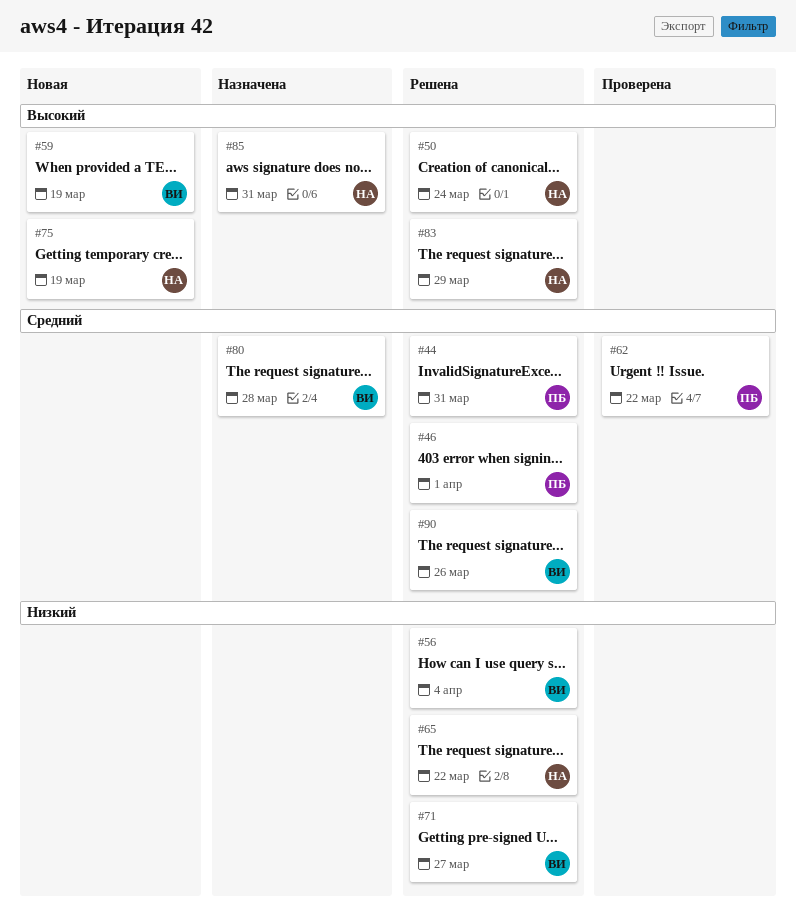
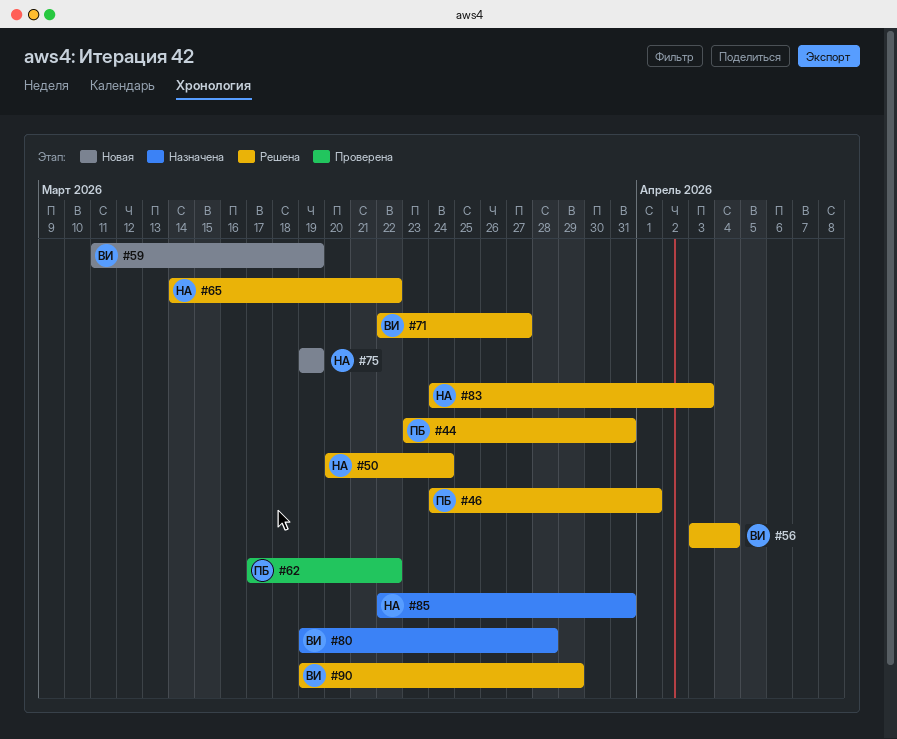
#83, due: Mar 29 -> Apr 3
#90, due: Mar 26 -> Mar 29

